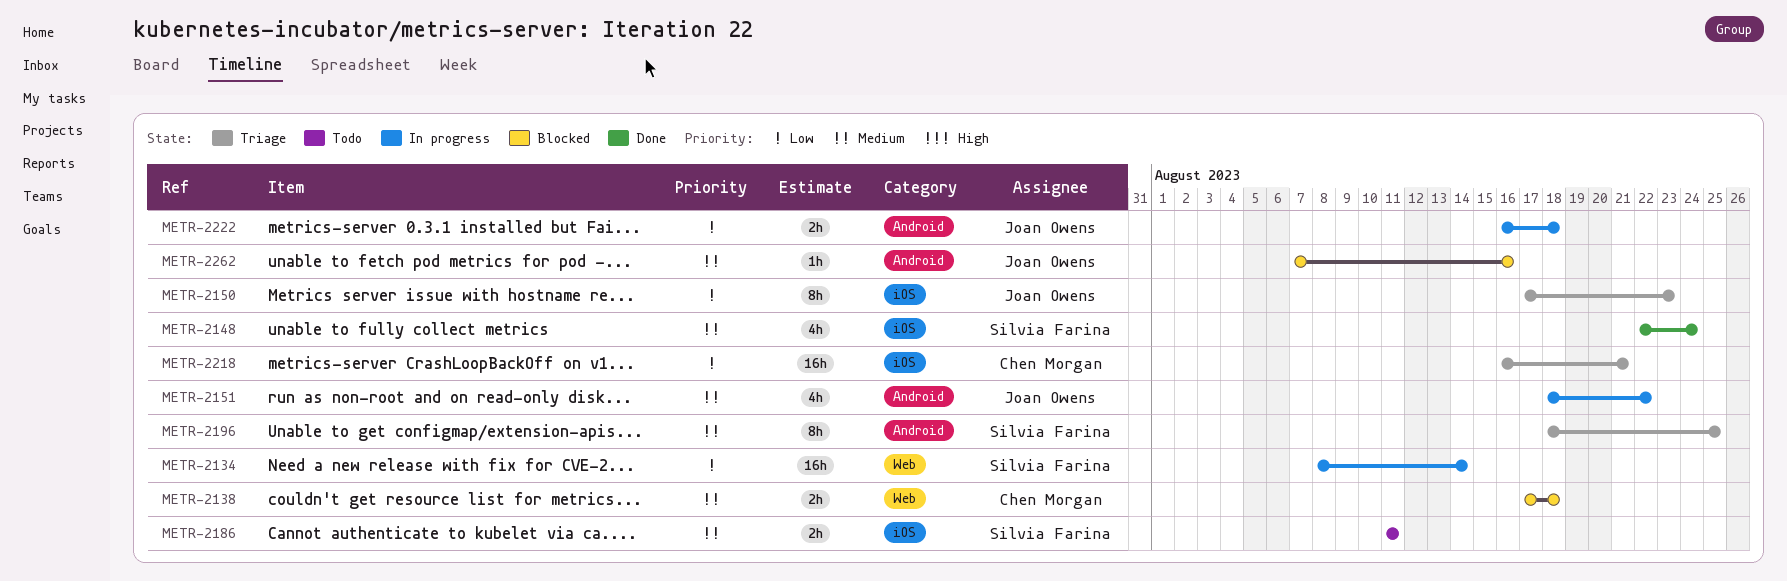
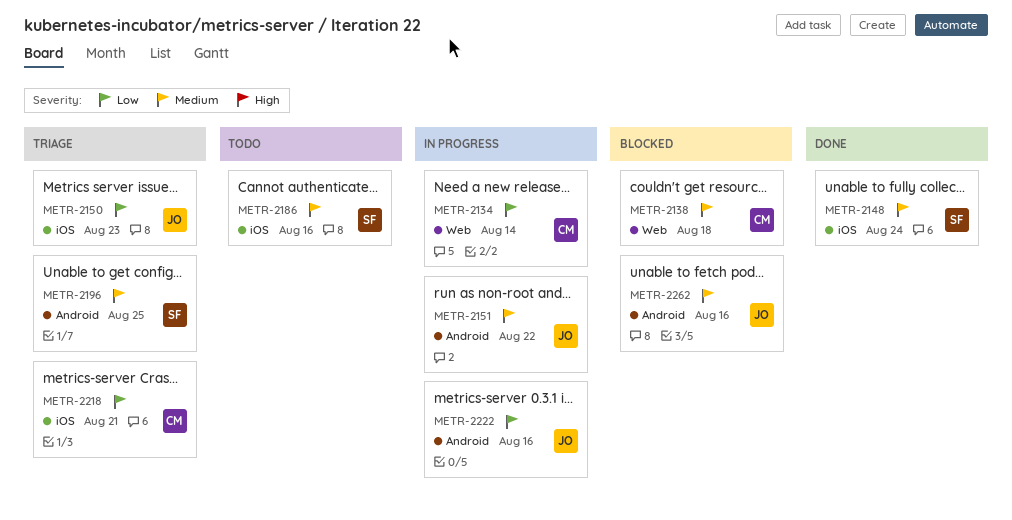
METR-2134, owner: Silvia Farina -> Chen Morgan
METR-2186, due: Aug 11 -> Aug 16
METR-2222, due: Aug 18 -> Aug 16

